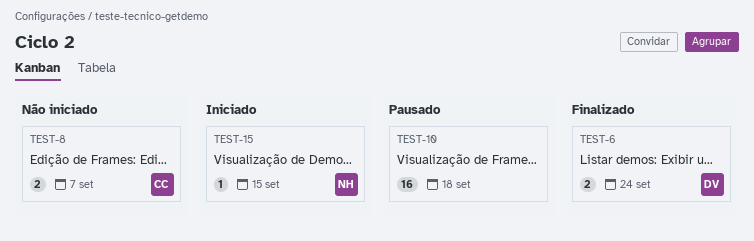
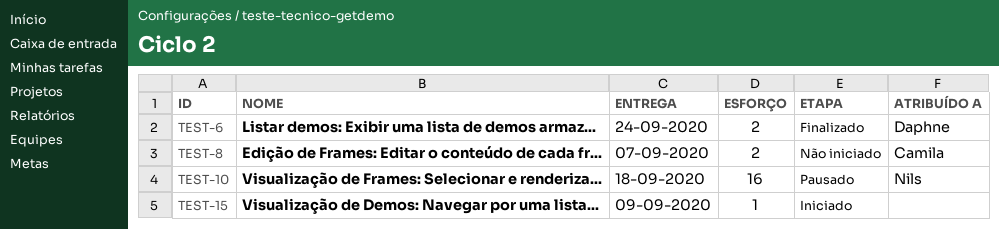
TEST-10, owner: none -> Nils
TEST-15, owner: Nils -> none
TEST-15, due: Sep 15 -> Sep 9

